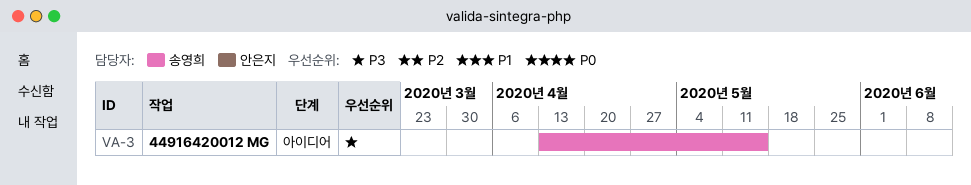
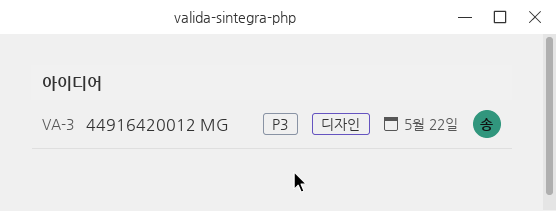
VA-3, due: May 15 -> May 22

